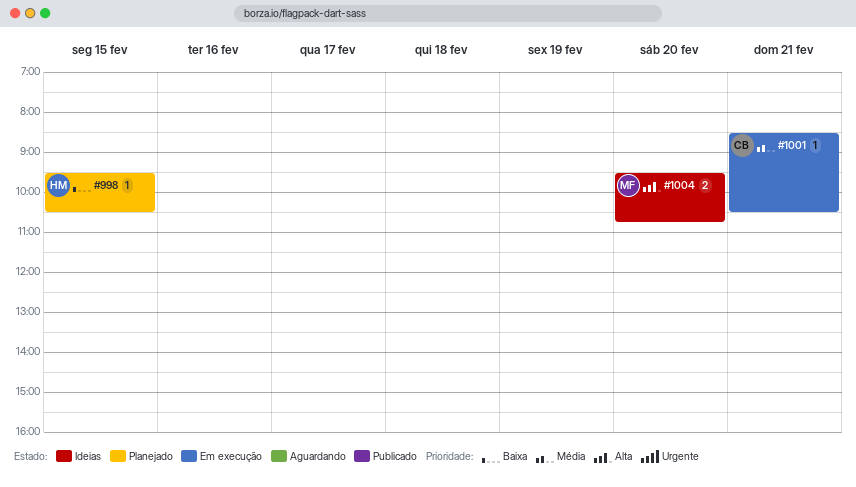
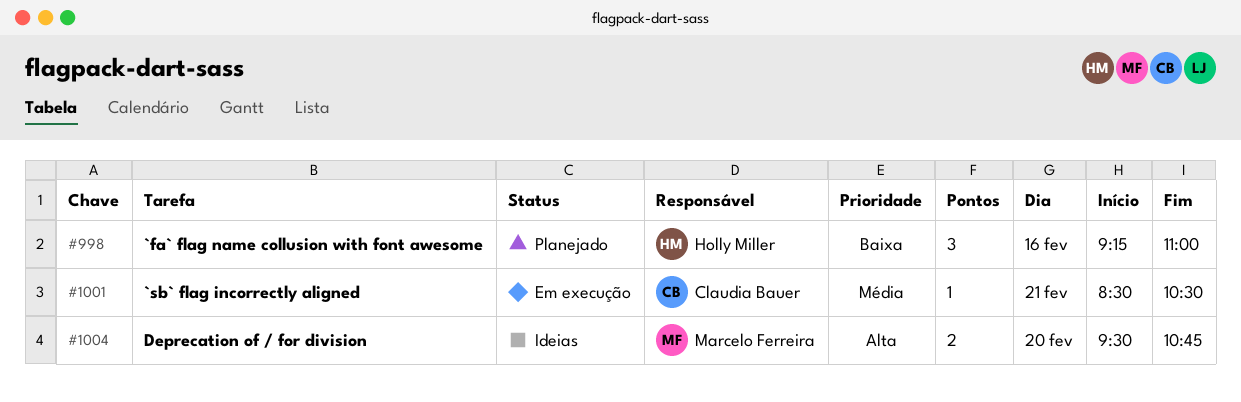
#998, estimate: 1 -> 3
#998, day: Feb 15 -> Feb 16
#998, begins: 09:30 -> 09:15
#998, ends: 10:30 -> 11:00

